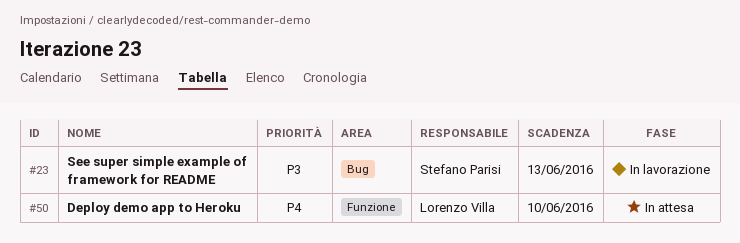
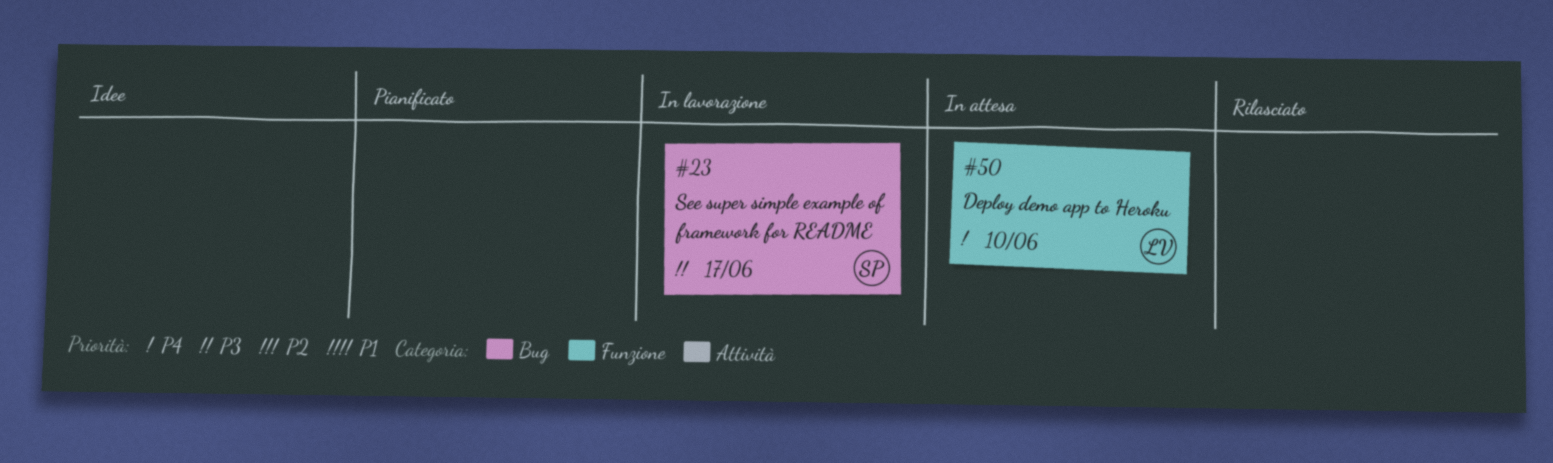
#23, due: Jun 13 -> Jun 17

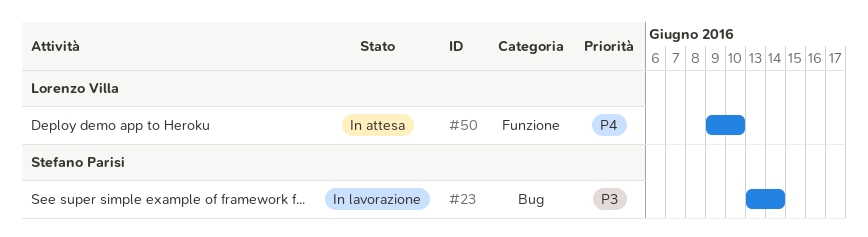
#23, due: Jun 17 -> Jun 14

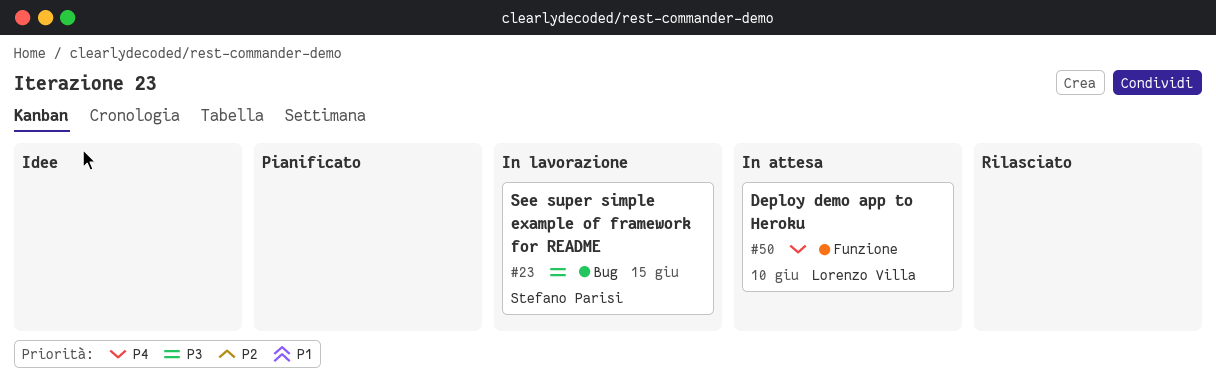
#23, due: Jun 14 -> Jun 15

